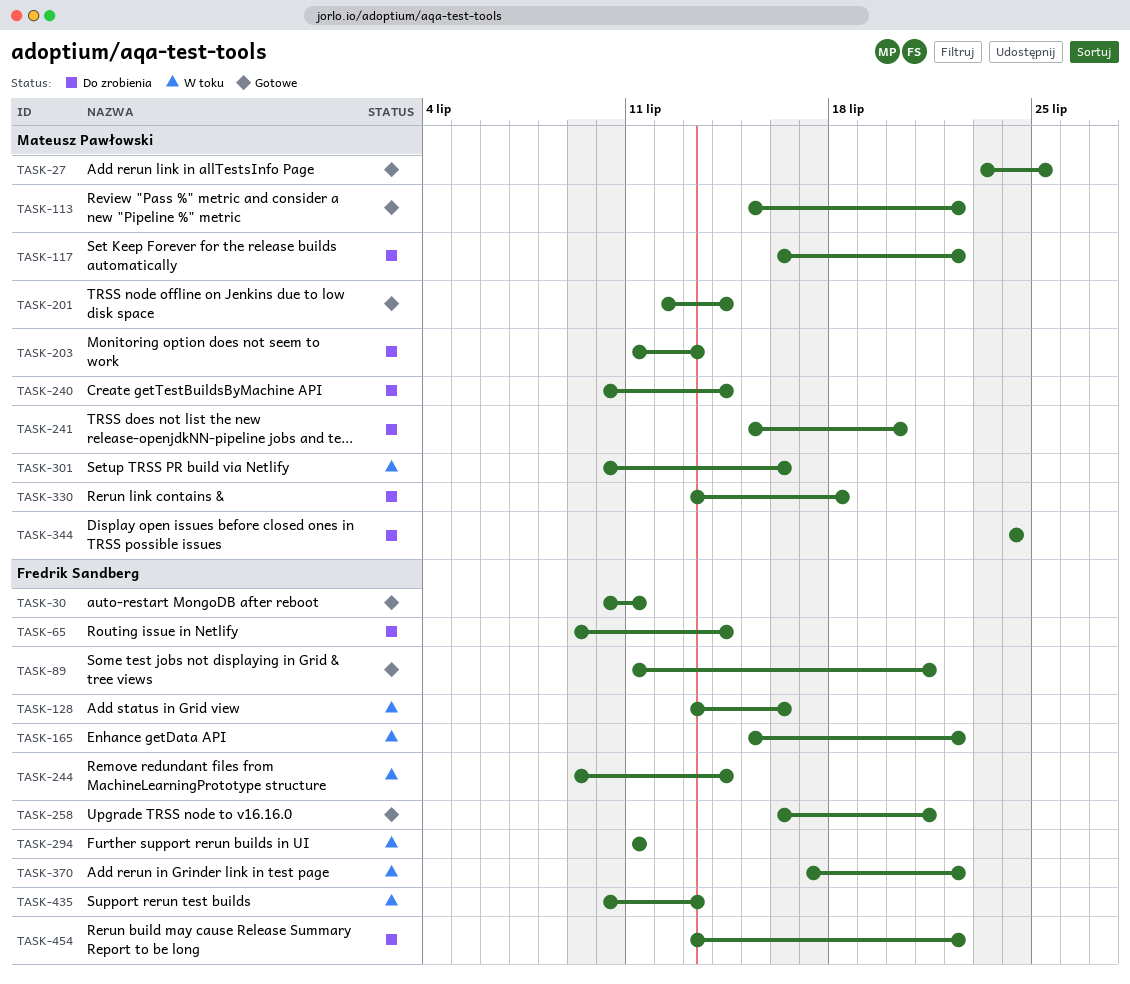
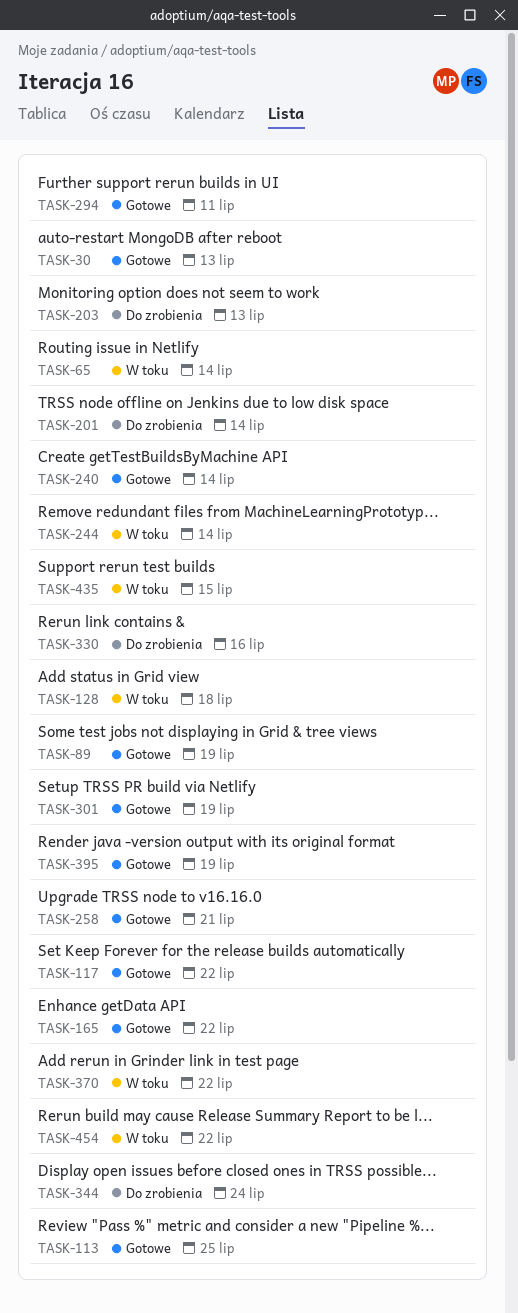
TASK-27: present -> none
TASK-30, due: Jul 11 -> Jul 13
TASK-65, status: Do zrobienia -> W toku
TASK-89, due: Jul 21 -> Jul 19
TASK-113, due: Jul 22 -> Jul 25
TASK-117, status: Do zrobienia -> Gotowe
TASK-128, due: Jul 16 -> Jul 18
TASK-165, status: W toku -> Gotowe
TASK-201, status: Gotowe -> Do zrobienia
TASK-240, status: Do zrobienia -> Gotowe
TASK-241: present -> none
TASK-294, status: W toku -> Gotowe
TASK-301, status: W toku -> Gotowe
TASK-301, due: Jul 16 -> Jul 19
TASK-330, due: Jul 18 -> Jul 16
TASK-395: none -> present
TASK-435, due: Jul 13 -> Jul 15
TASK-454, status: Do zrobienia -> W toku

